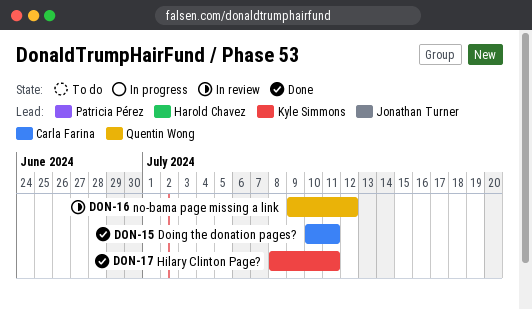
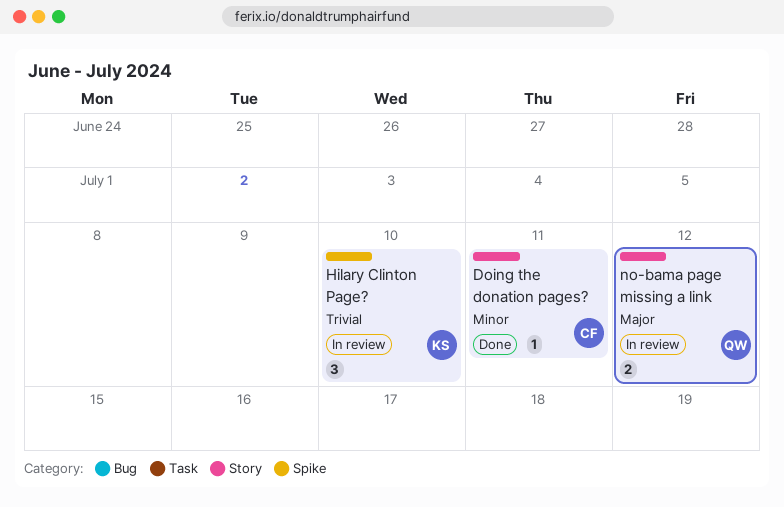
Hilary Clinton Page?, status: Done -> In review
Hilary Clinton Page?, due: Jul 11 -> Jul 10

